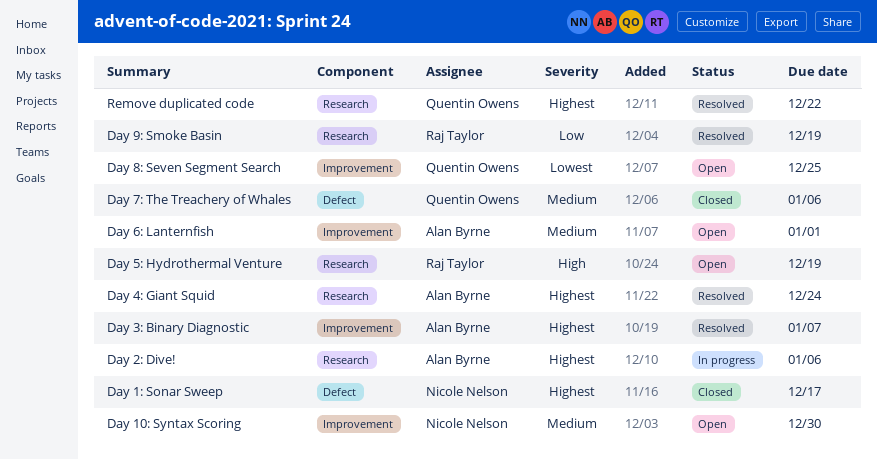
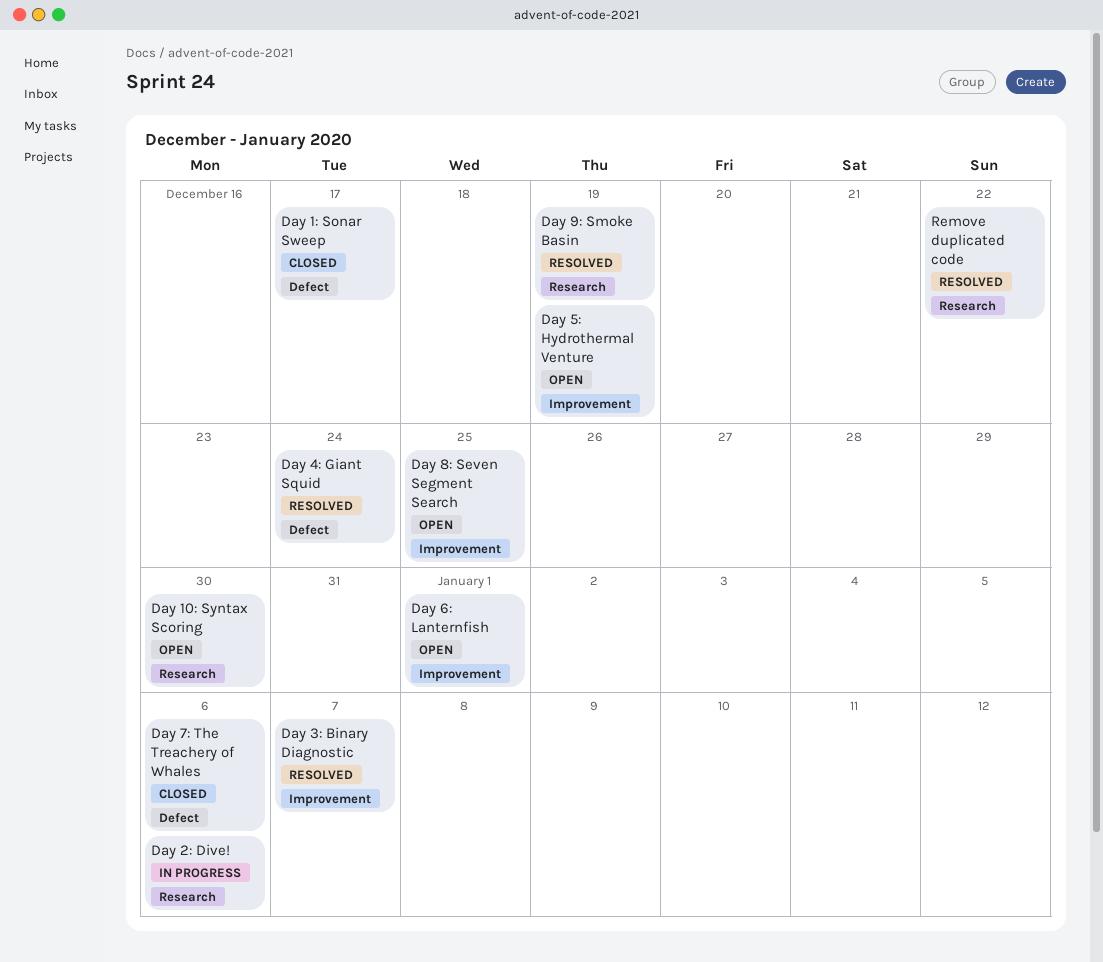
Day 10: Syntax Scoring, label: Improvement -> Research
Day 4: Giant Squid, label: Research -> Defect
Day 5: Hydrothermal Venture, label: Research -> Improvement

